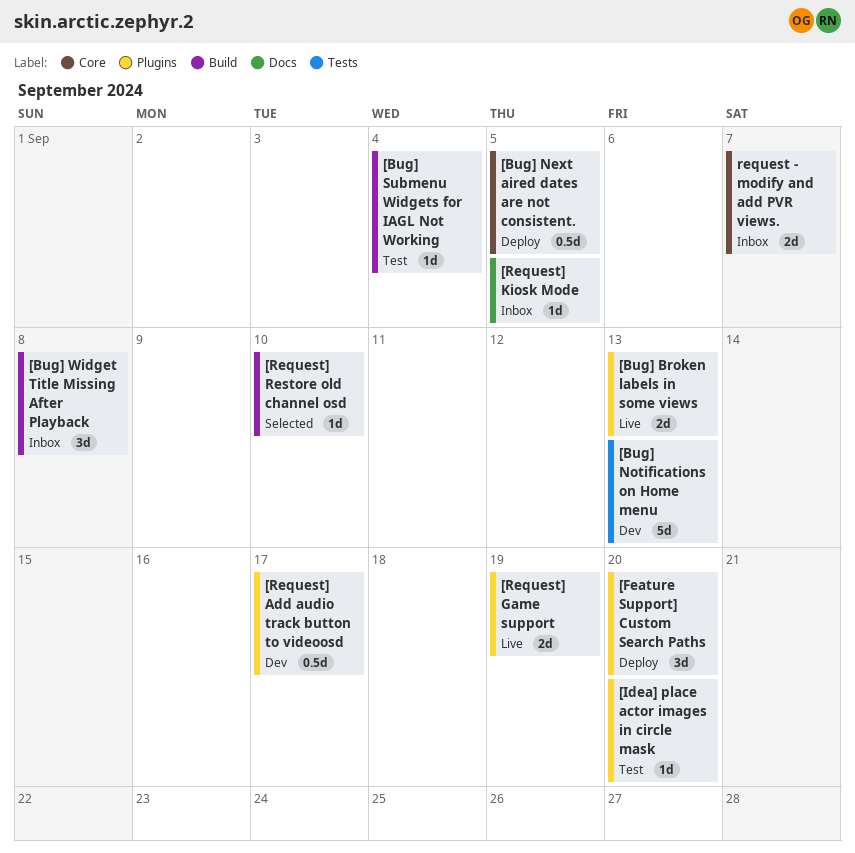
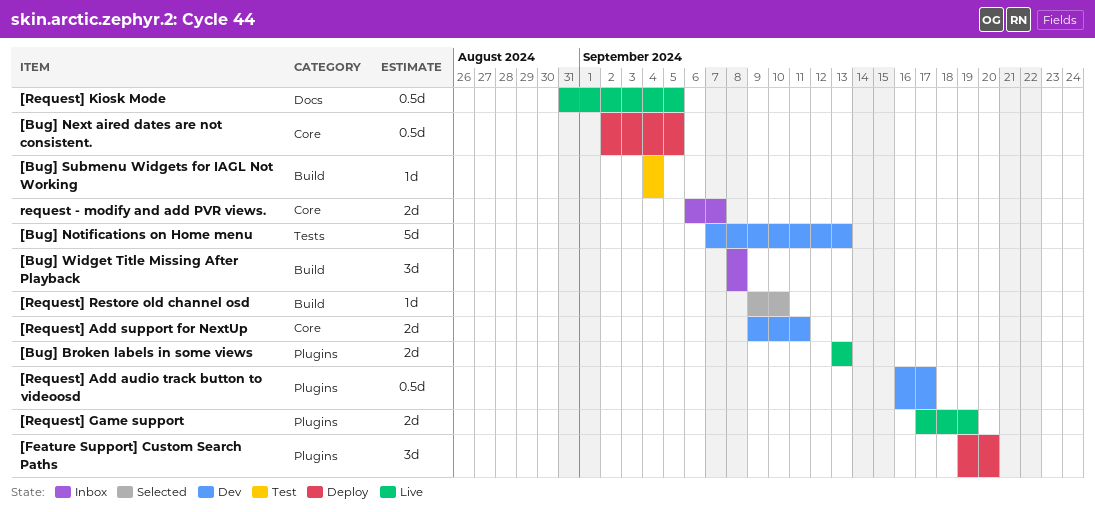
[Idea] place actor images in circle mask: present -> none
[Request] Add support for NextUp: none -> present
[Request] Kiosk Mode, status: Inbox -> Live
[Request] Kiosk Mode, estimate: 1d -> 0.5d

